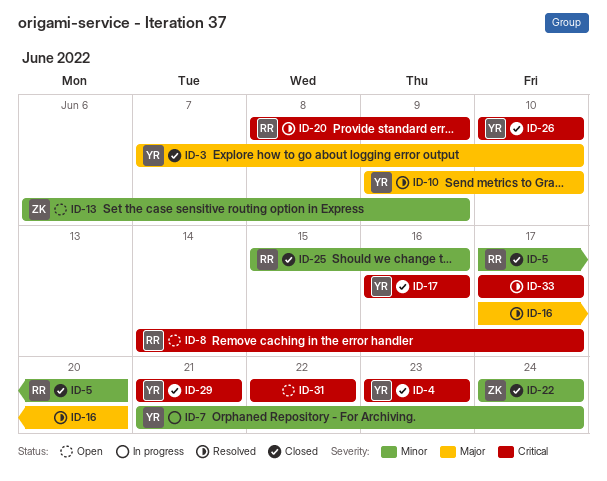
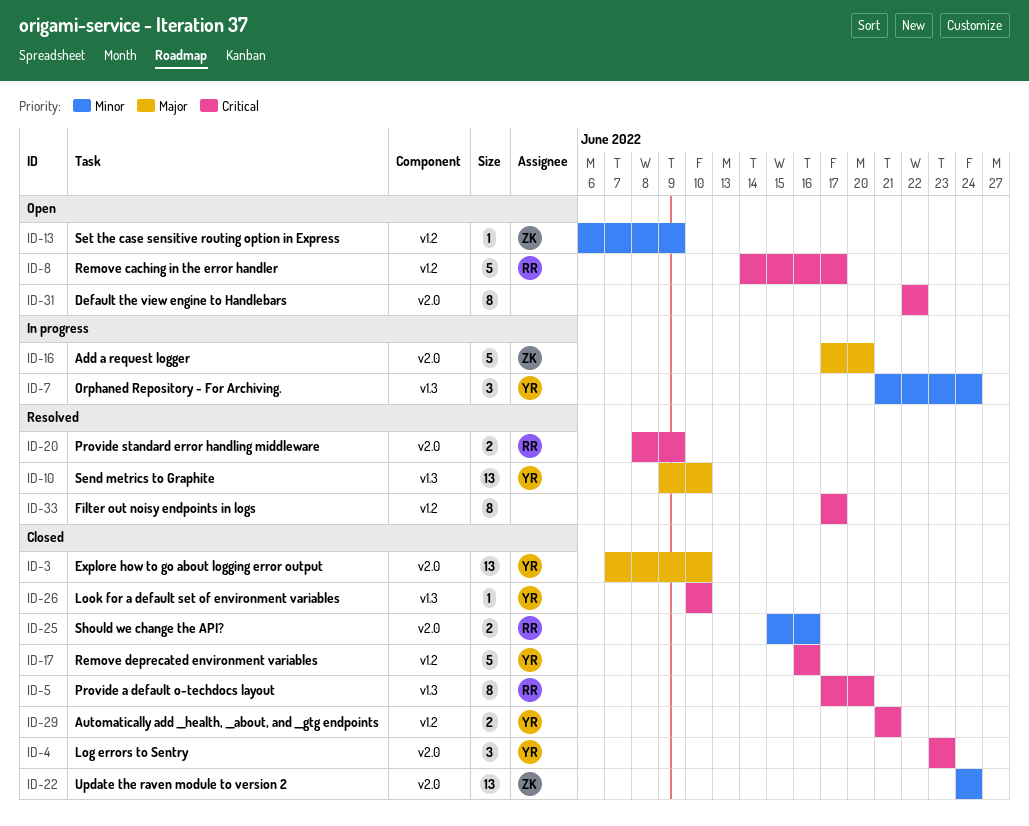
ID-5, priority: Minor -> Critical
ID-16, status: Resolved -> In progress
ID-16, owner: none -> ZK

